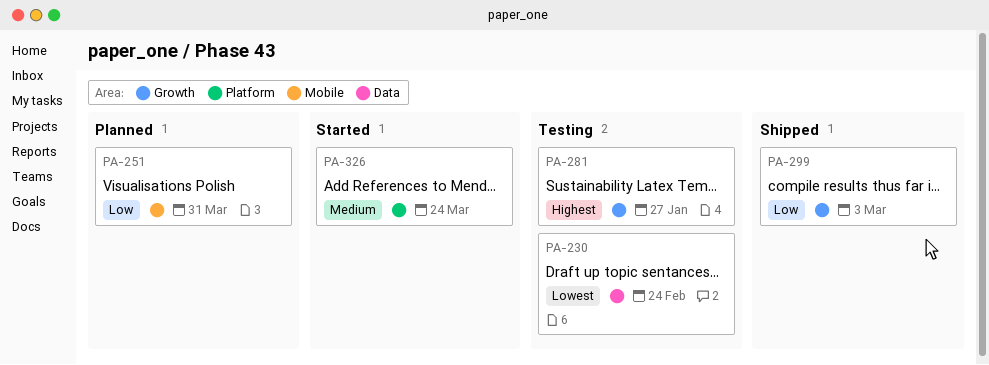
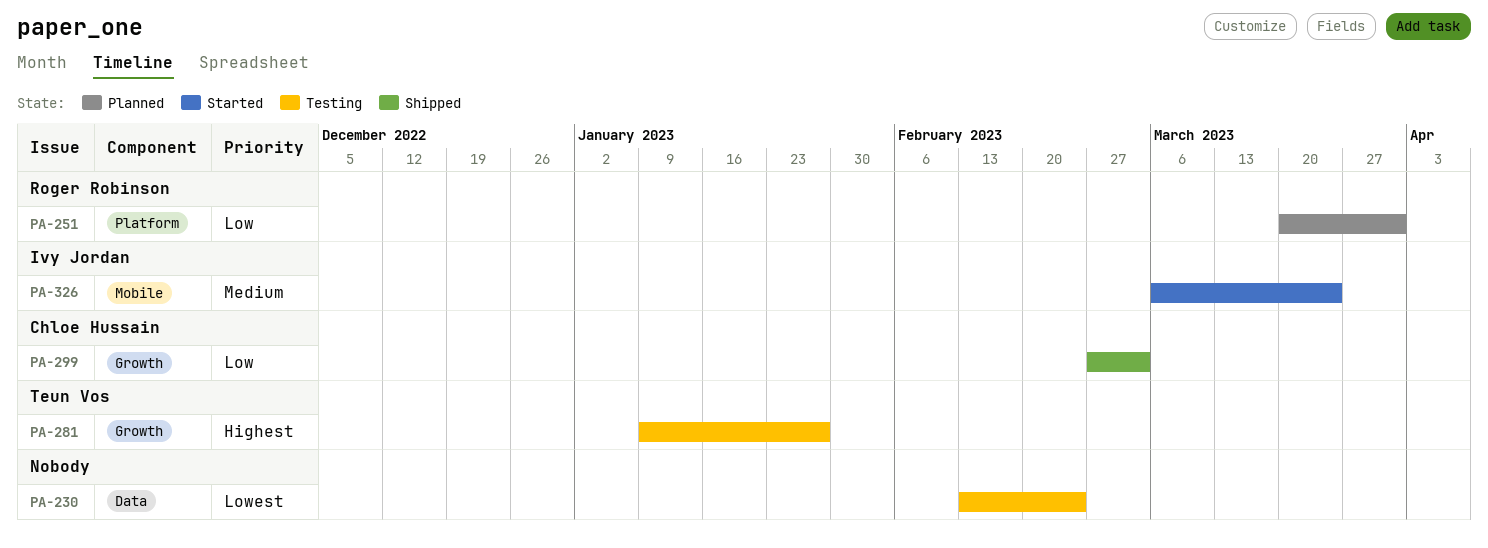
PA-251, label: Mobile -> Platform
PA-326, label: Platform -> Mobile

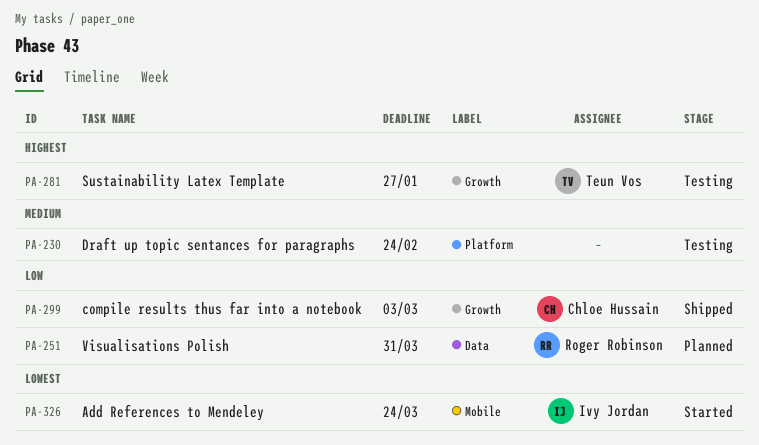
PA-230, priority: Lowest -> Medium
PA-230, label: Data -> Platform
PA-251, label: Platform -> Data
PA-326, priority: Medium -> Lowest

